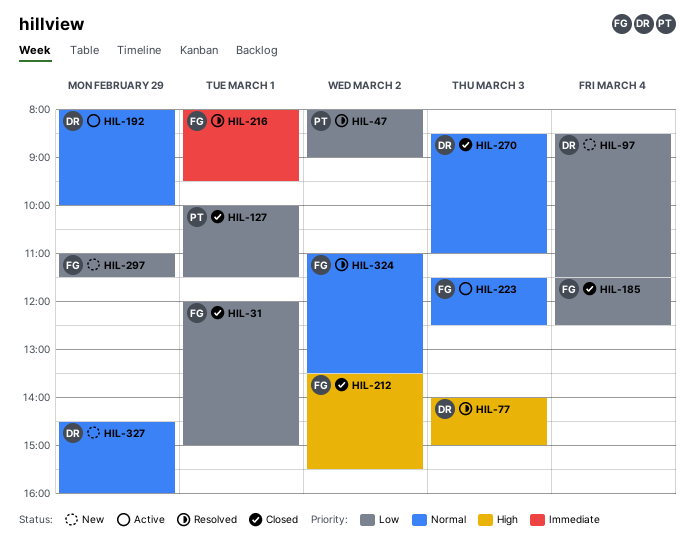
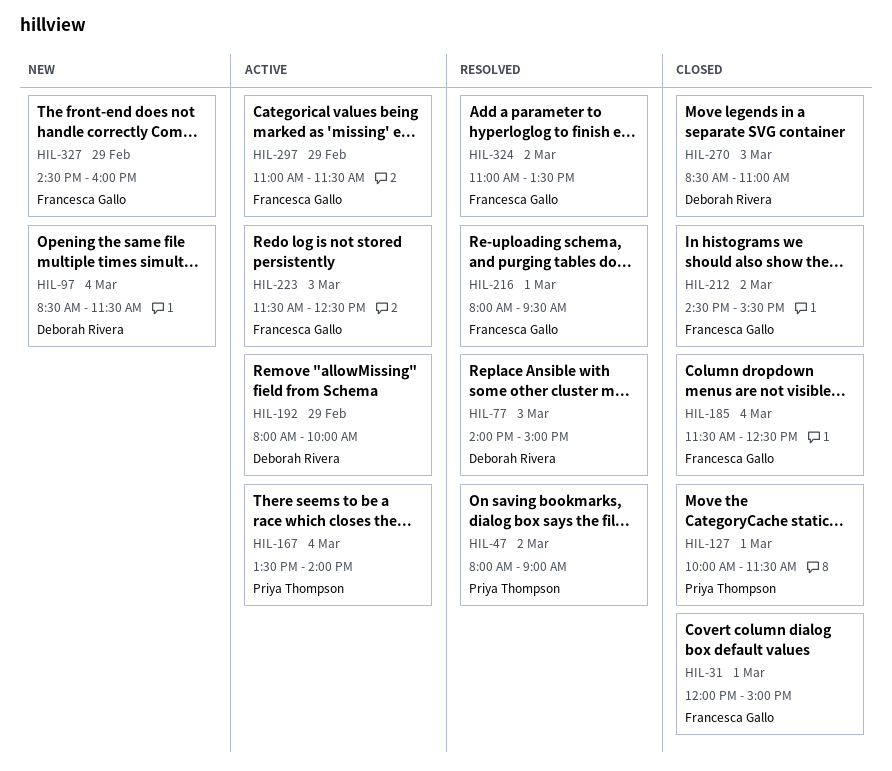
HIL-167: none -> present
HIL-212, begins: 13:30 -> 14:30
HIL-297, status: New -> Active
HIL-327, owner: Deborah Rivera -> Francesca Gallo

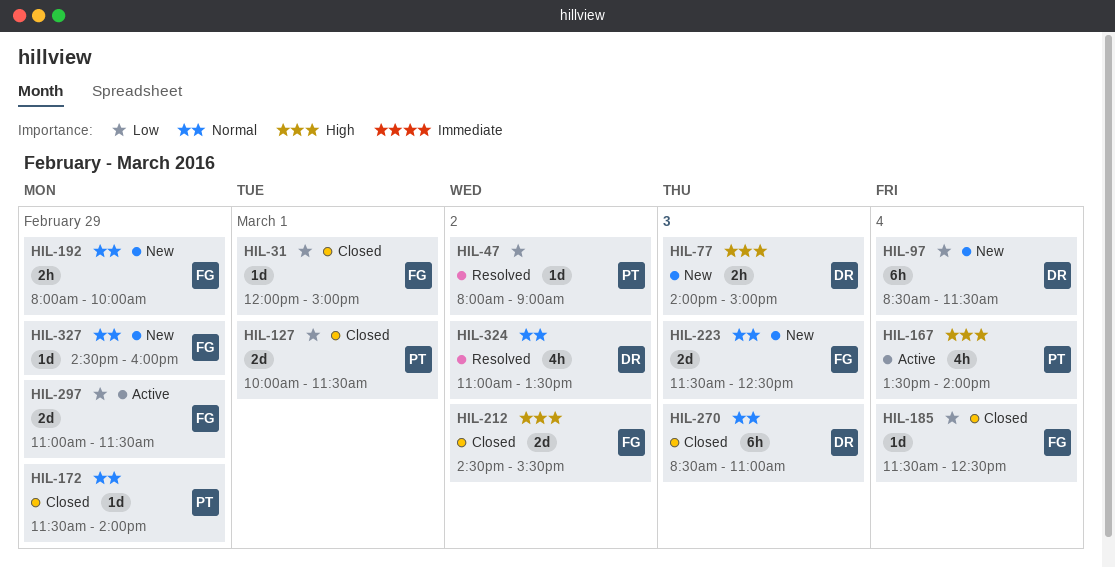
HIL-77, status: Resolved -> New
HIL-172: none -> present
HIL-192, status: Active -> New
HIL-192, owner: Deborah Rivera -> Francesca Gallo
HIL-216: present -> none
HIL-223, status: Active -> New
HIL-324, owner: Francesca Gallo -> Deborah Rivera

